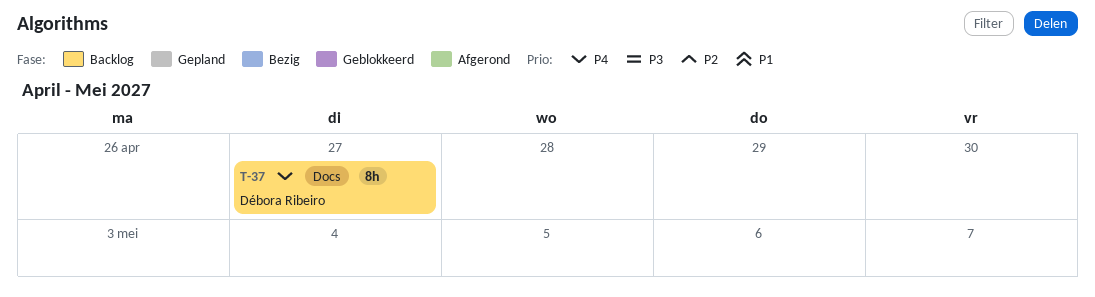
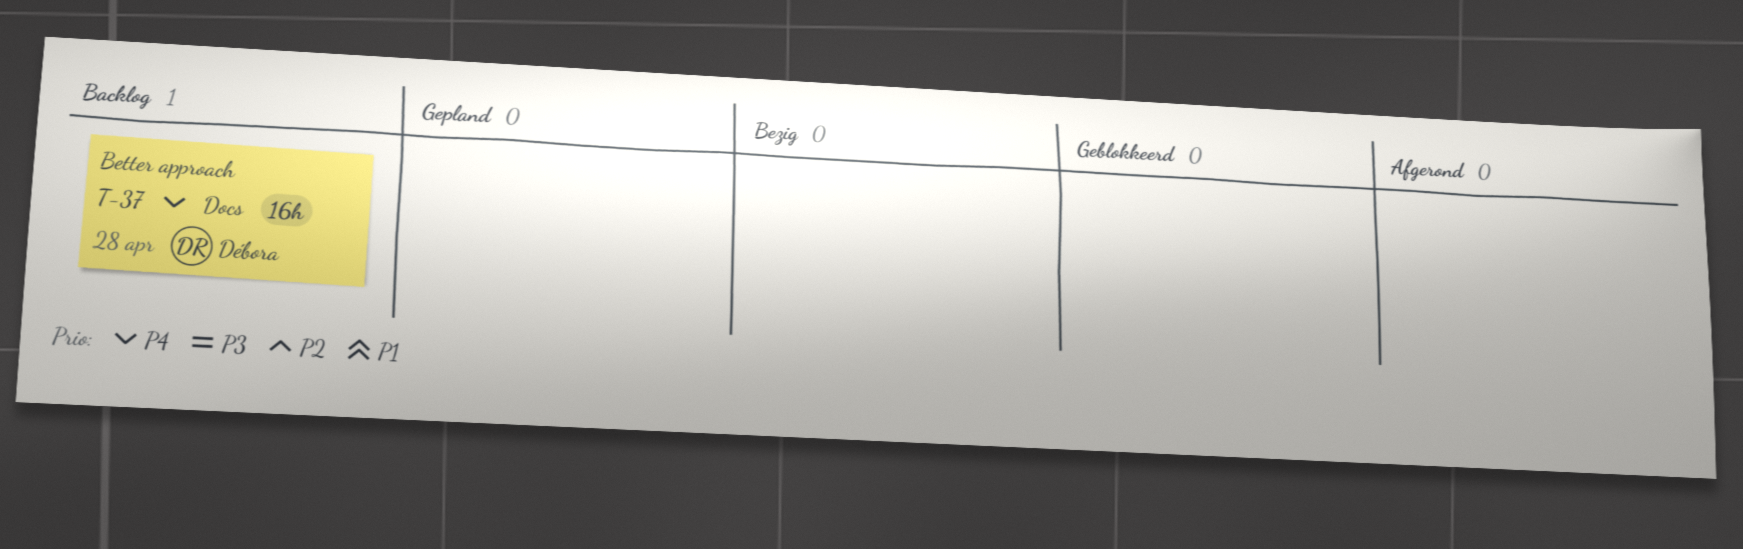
T-37, estimate: 8h -> 16h
T-37, due: Apr 27 -> Apr 28

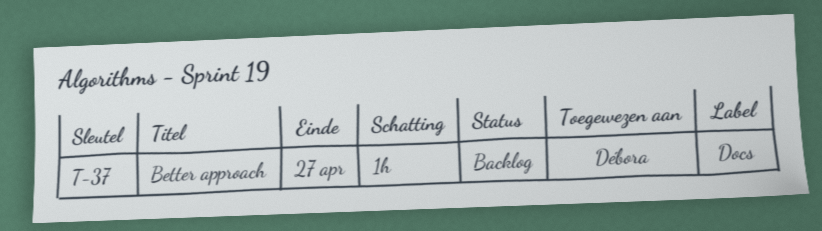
T-37, estimate: 16h -> 1h
T-37, due: Apr 28 -> Apr 27

